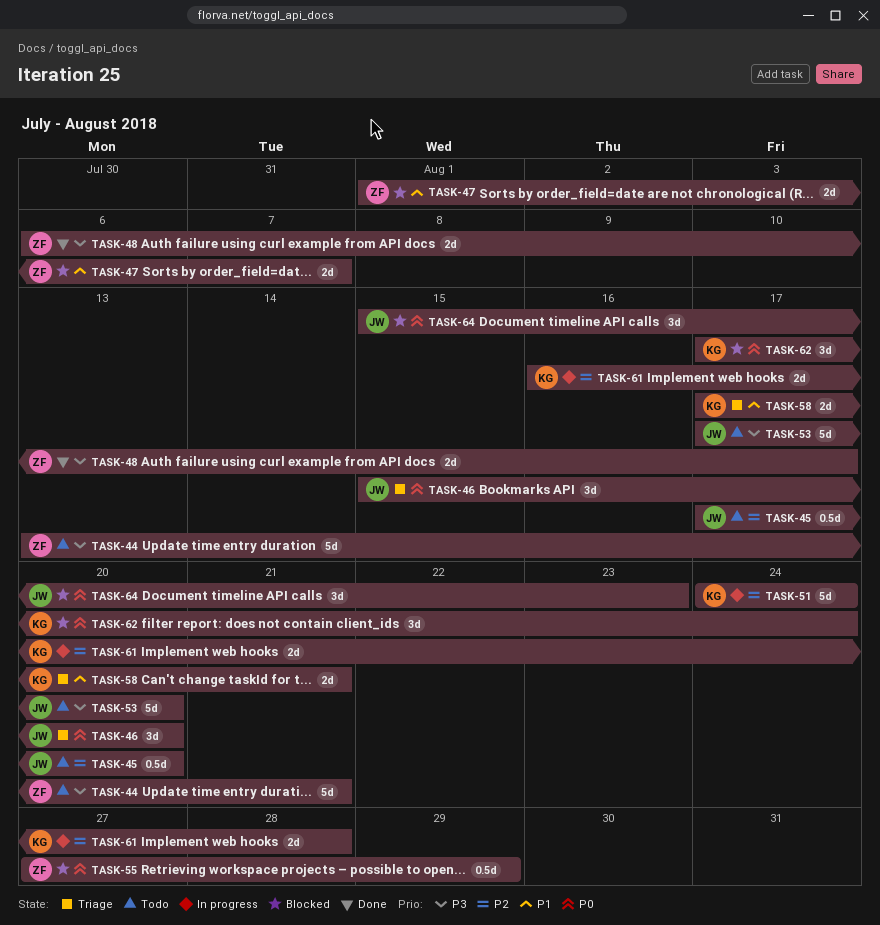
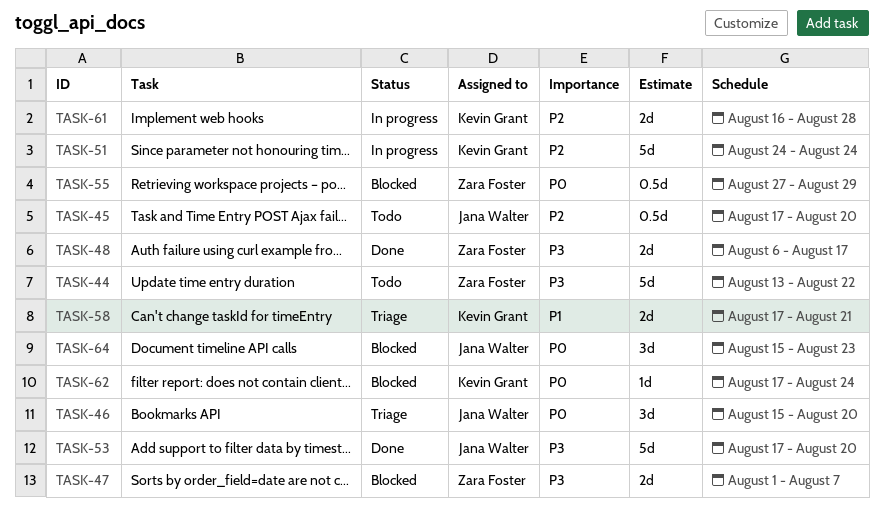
TASK-44, due: Aug 21 -> Aug 22
TASK-47, priority: P1 -> P3
TASK-53, status: Todo -> Done
TASK-62, estimate: 3d -> 1d

